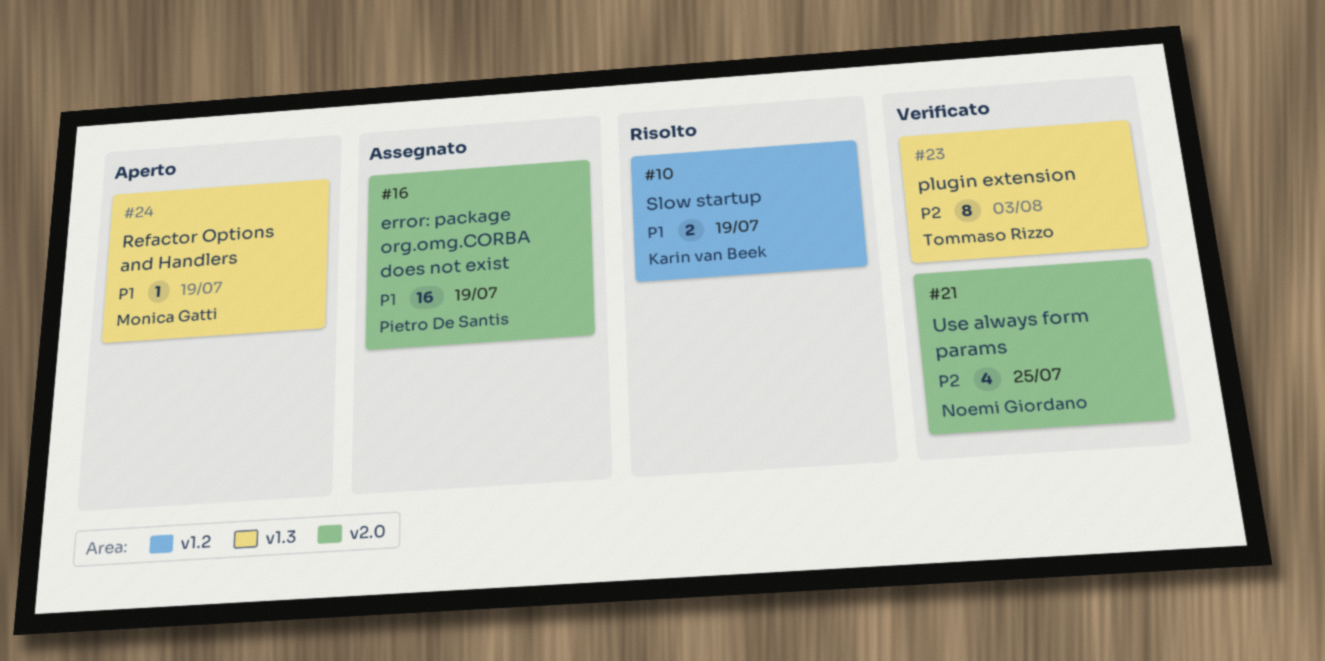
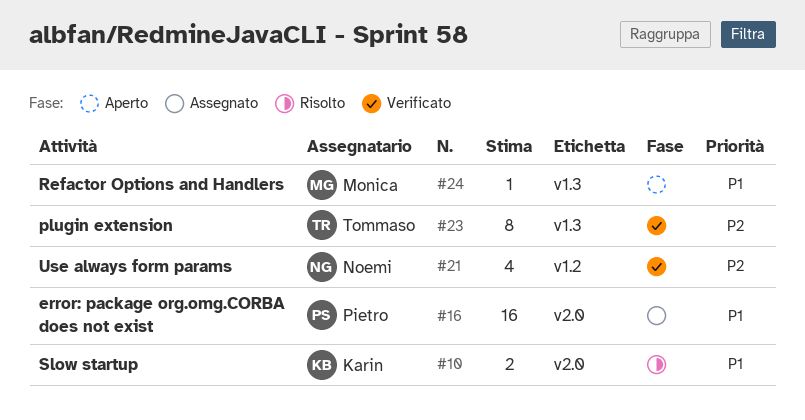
#10, label: v1.2 -> v2.0
#21, label: v2.0 -> v1.2

